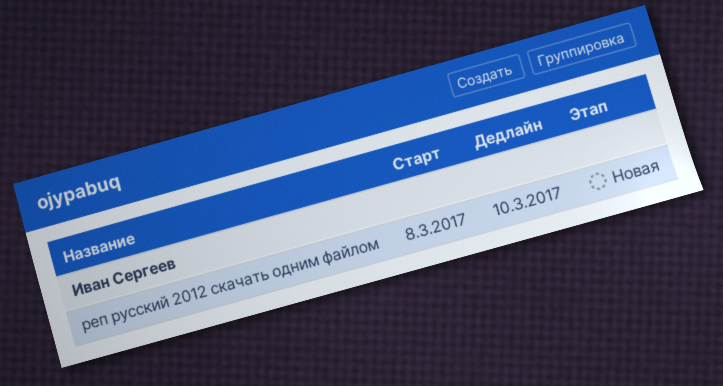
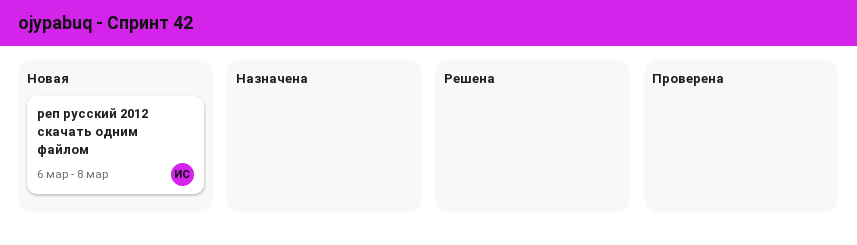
реп русский 2012 скачать одним файлом, start: Mar 8 -> Mar 6
реп русский 2012 скачать одним файлом, due: Mar 10 -> Mar 8

